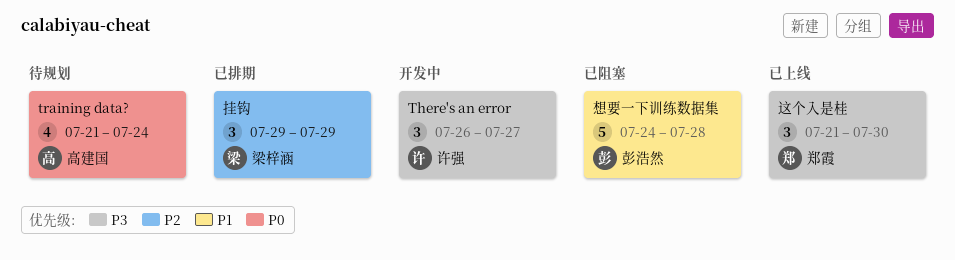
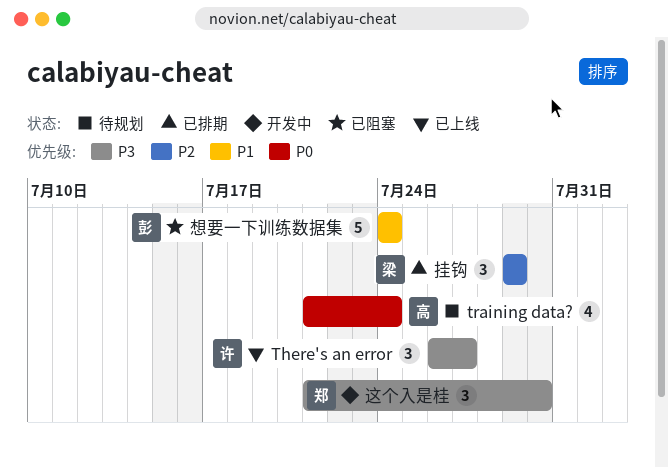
There's an error, status: 开发中 -> 已上线
想要一下训练数据集, due: Jul 28 -> Jul 24
这个入是桂, status: 已上线 -> 开发中

